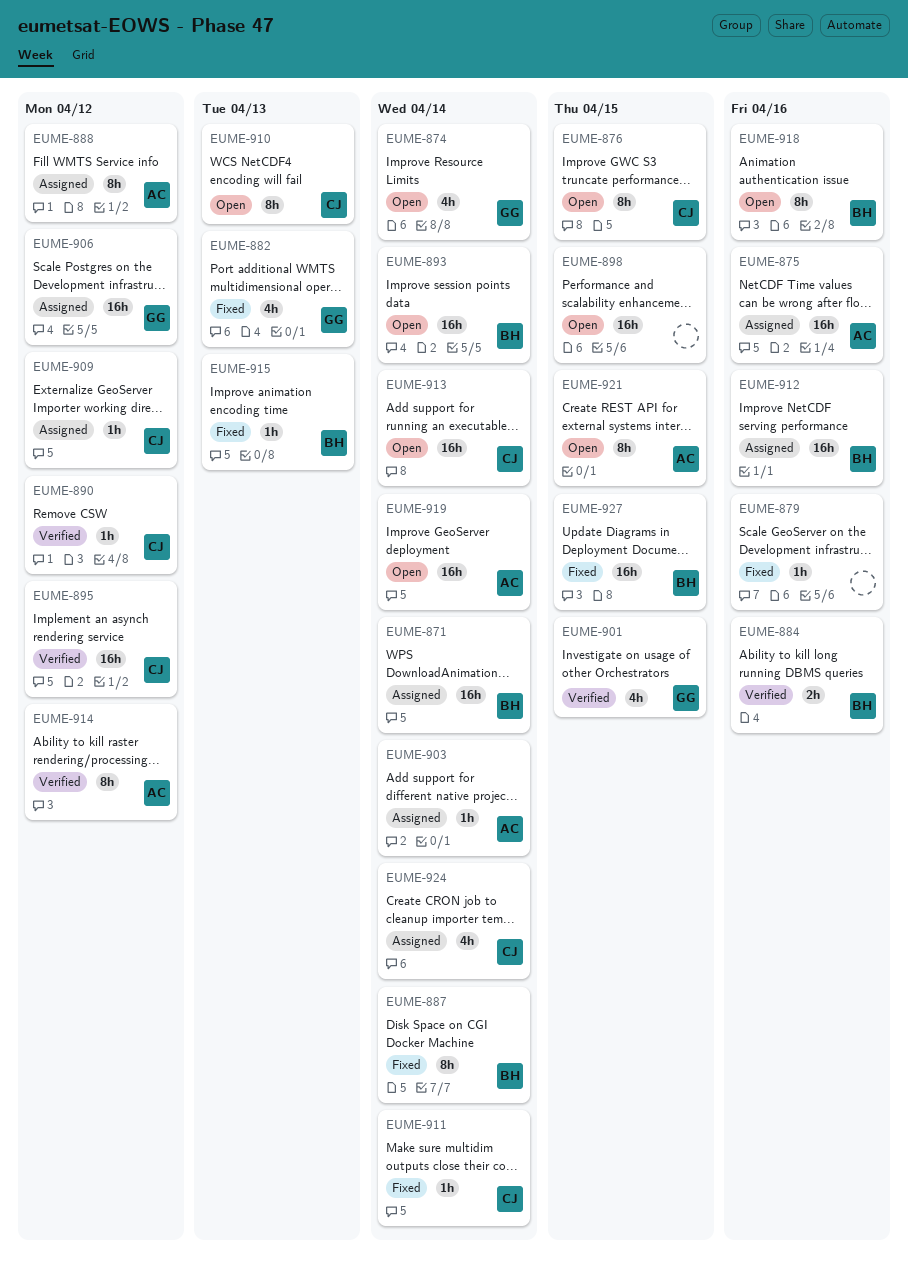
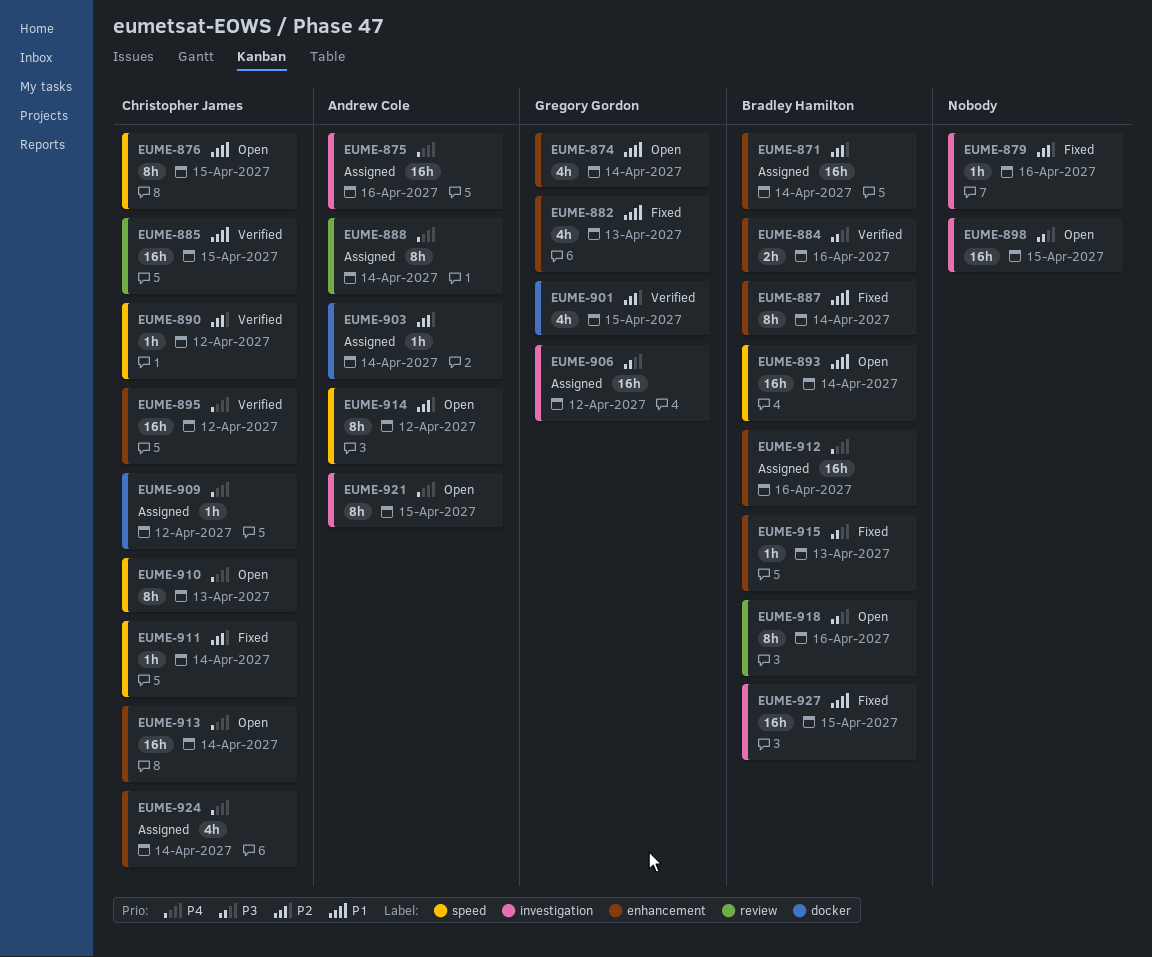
EUME-885: none -> present
EUME-888, due: Apr 12 -> Apr 14
EUME-914, status: Verified -> Open
EUME-919: present -> none

